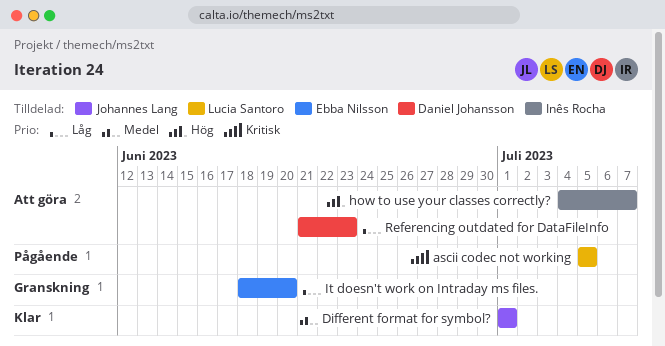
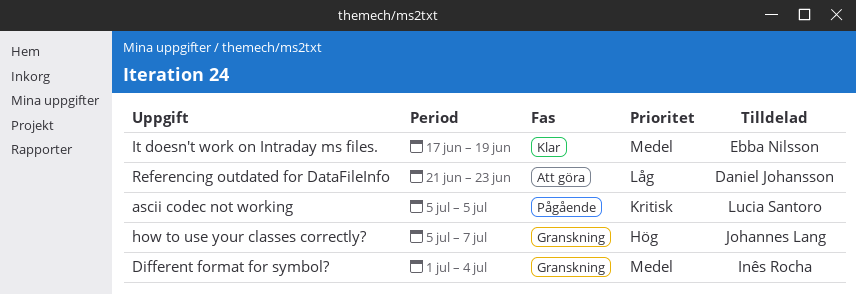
Different format for symbol?, status: Klar -> Granskning
Different format for symbol?, owner: Johannes Lang -> Inês Rocha
Different format for symbol?, due: Jul 1 -> Jul 4
how to use your classes correctly?, status: Att göra -> Granskning
how to use your classes correctly?, owner: Inês Rocha -> Johannes Lang
how to use your classes correctly?, start: Jul 4 -> Jul 5
It doesn't work on Intraday ms files., status: Granskning -> Klar
It doesn't work on Intraday ms files., priority: Låg -> Medel
It doesn't work on Intraday ms files., start: Jun 18 -> Jun 17
It doesn't work on Intraday ms files., due: Jun 20 -> Jun 19

